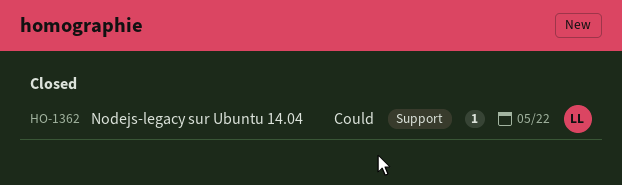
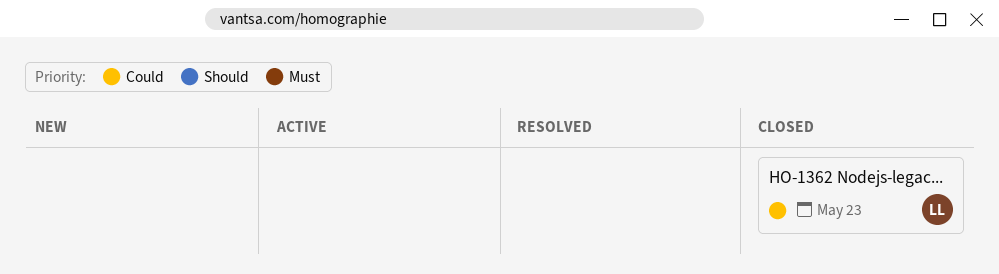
HO-1362, due: May 22 -> May 23

